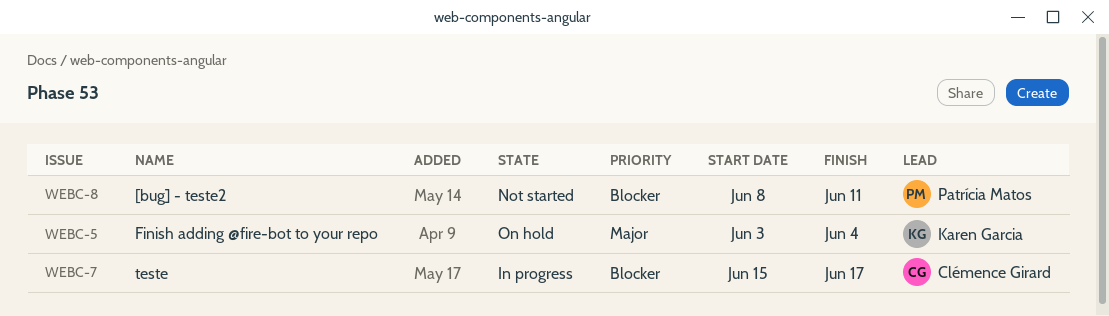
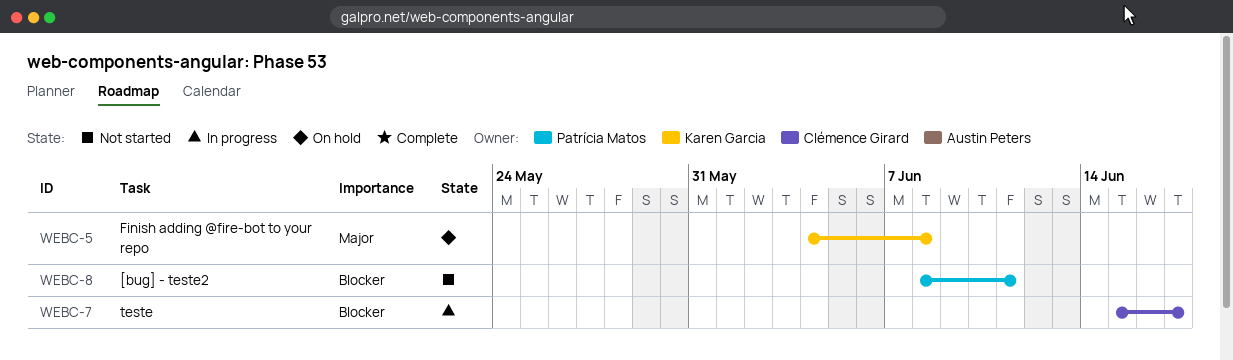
WEBC-5, start: Jun 3 -> Jun 4
WEBC-5, due: Jun 4 -> Jun 8

